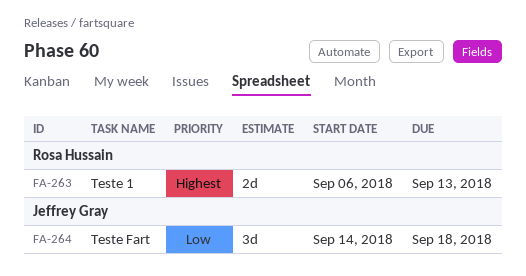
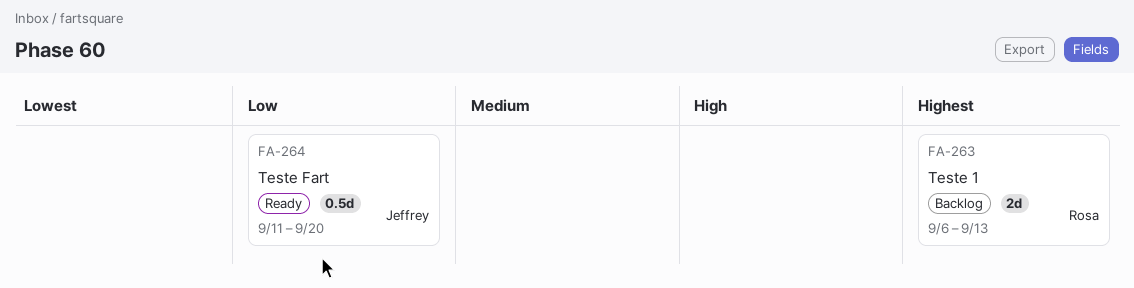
FA-264, estimate: 3d -> 0.5d
FA-264, start: Sep 14 -> Sep 11
FA-264, due: Sep 18 -> Sep 20

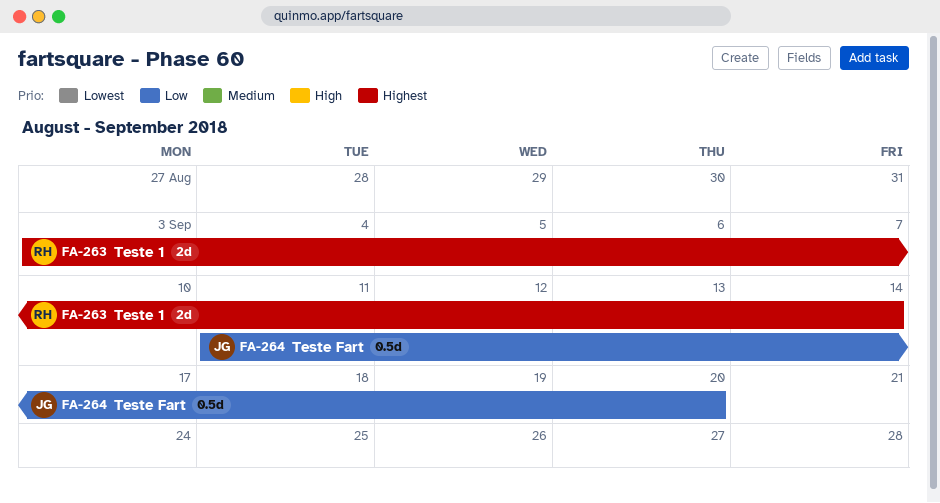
FA-263, start: Sep 6 -> Sep 3
FA-263, due: Sep 13 -> Sep 14

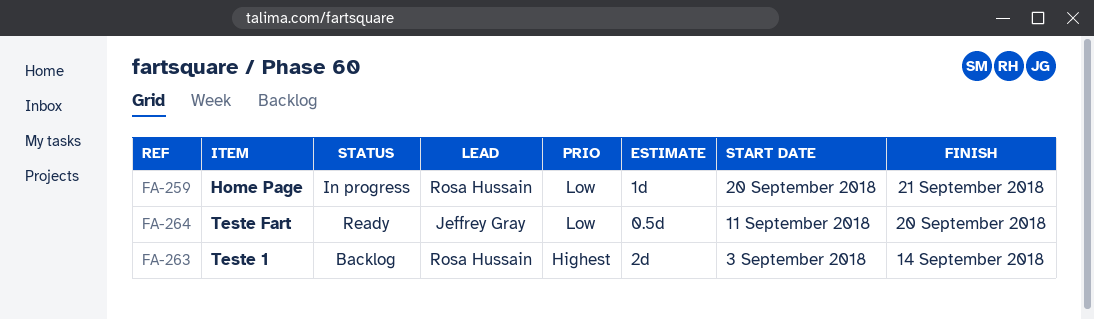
FA-259: none -> present

